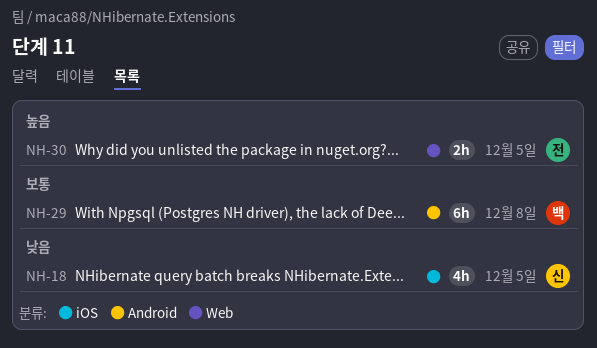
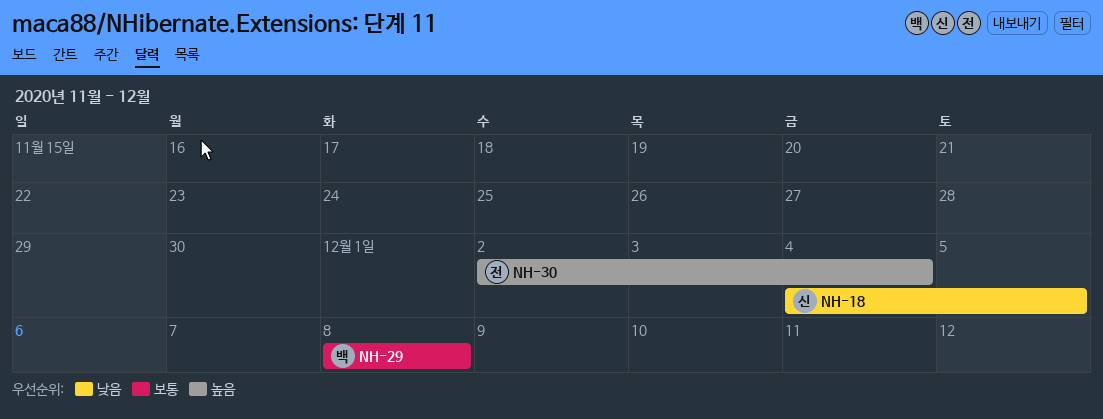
NH-30, due: Dec 5 -> Dec 4

